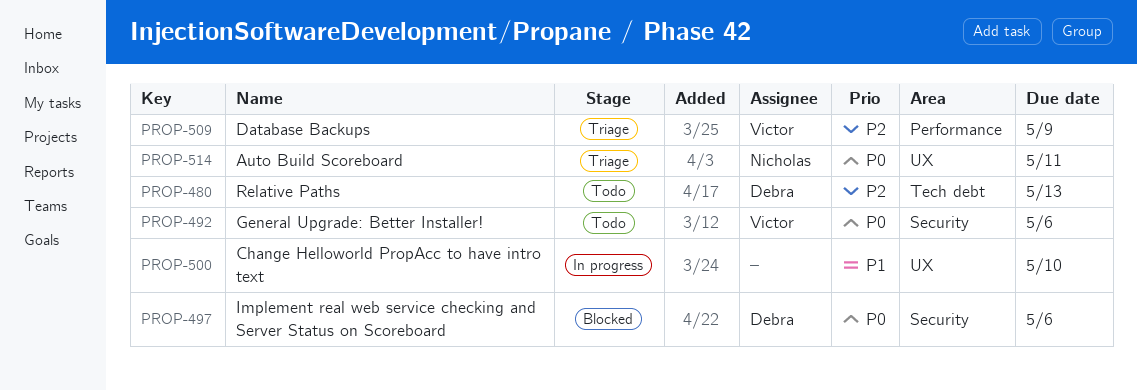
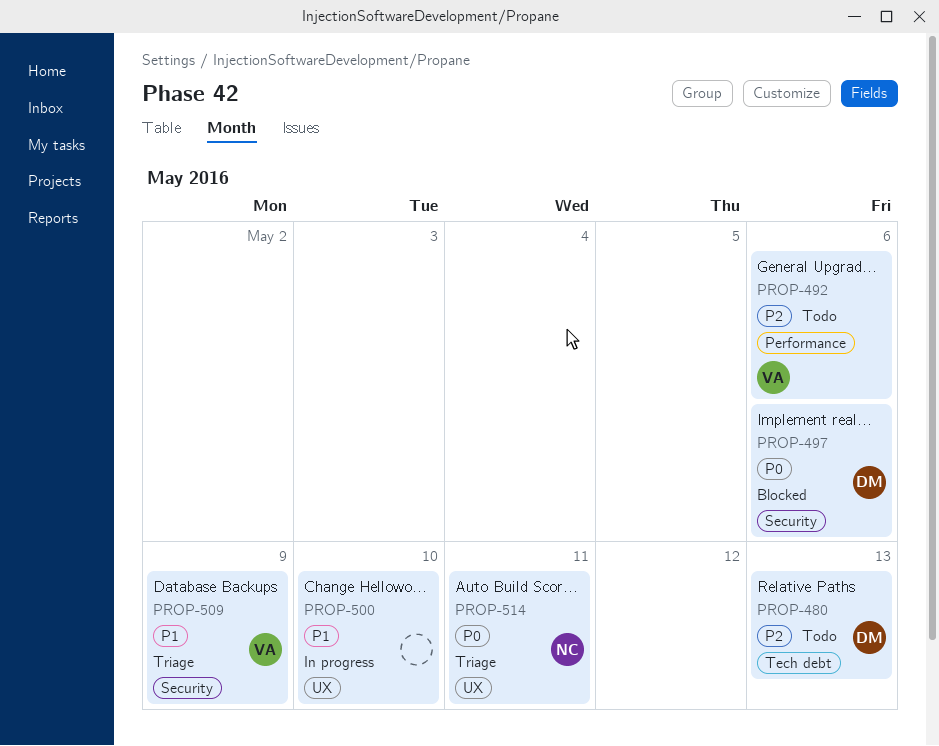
PROP-492, priority: P0 -> P2
PROP-492, label: Security -> Performance
PROP-509, priority: P2 -> P1
PROP-509, label: Performance -> Security

